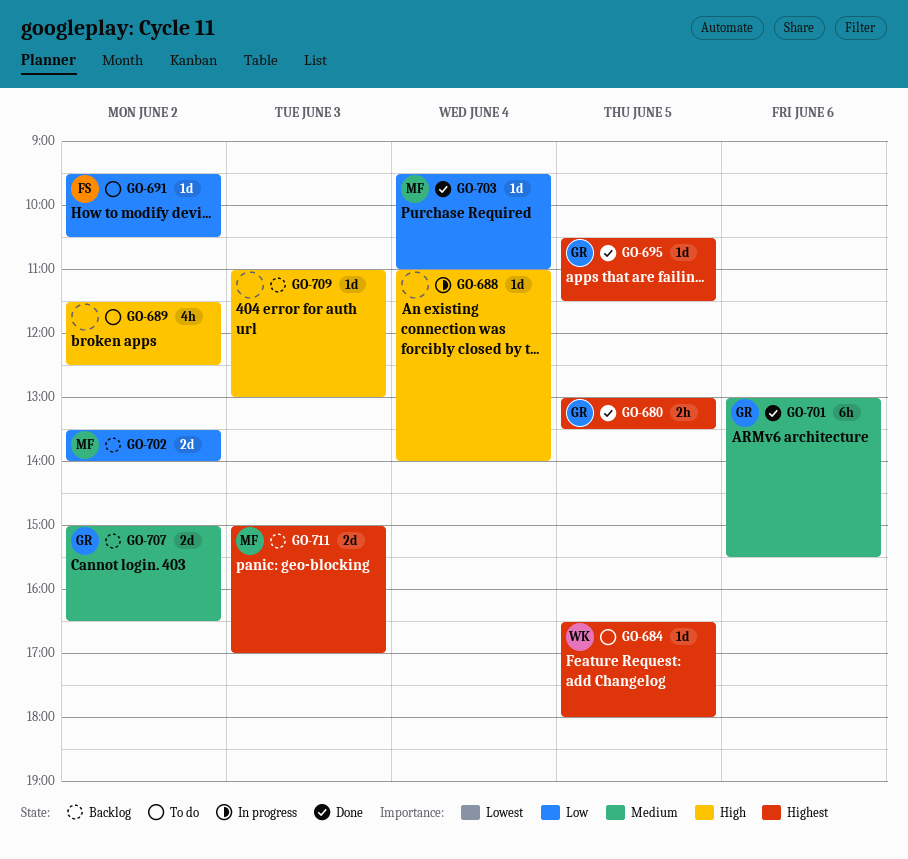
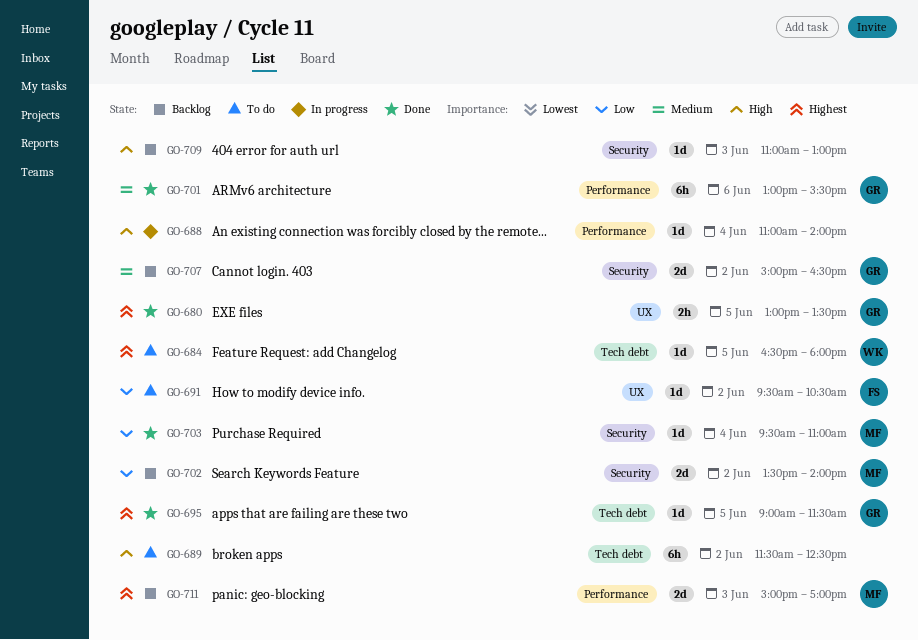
GO-689, estimate: 4h -> 6h
GO-695, begins: 10:30 -> 09:00

